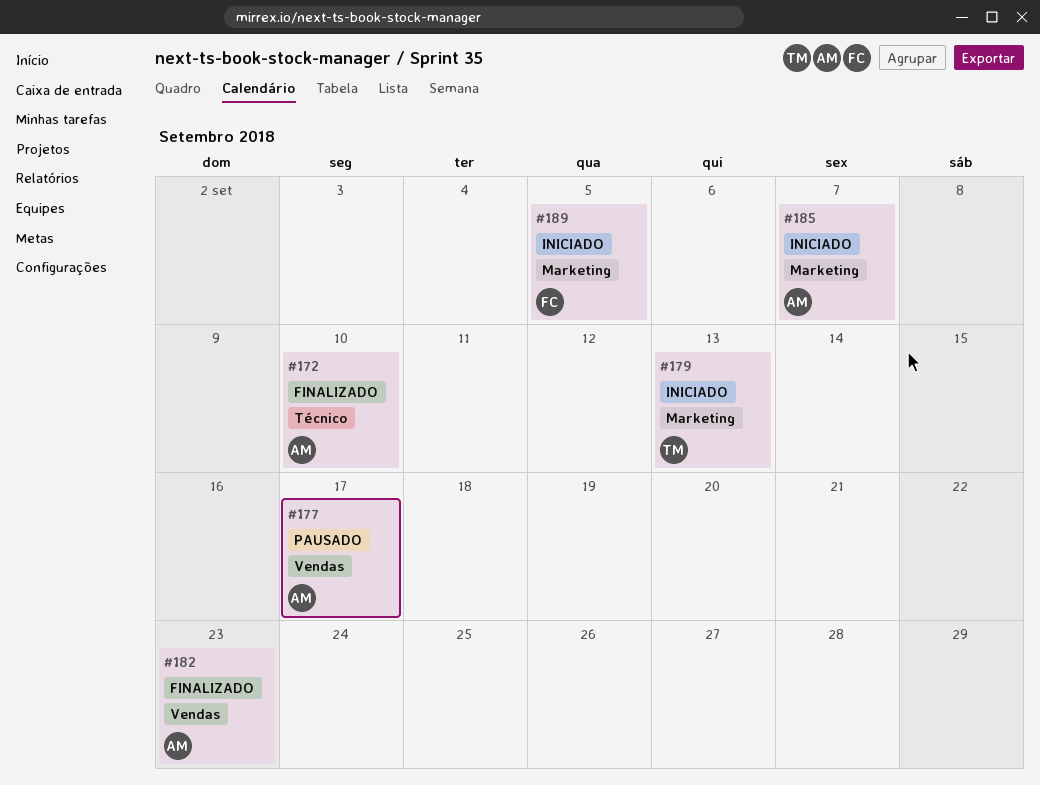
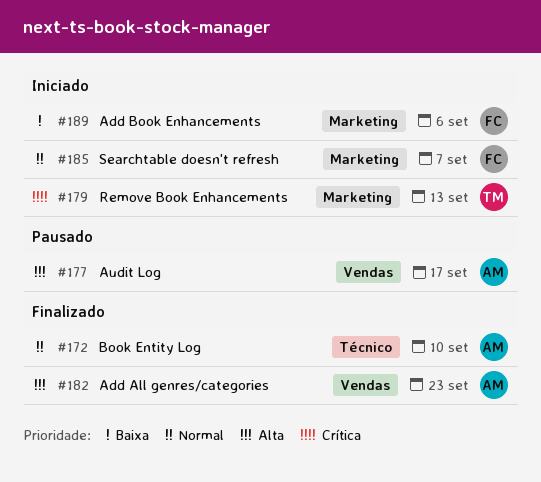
#185, owner: AM -> FC
#189, due: Sep 5 -> Sep 6

